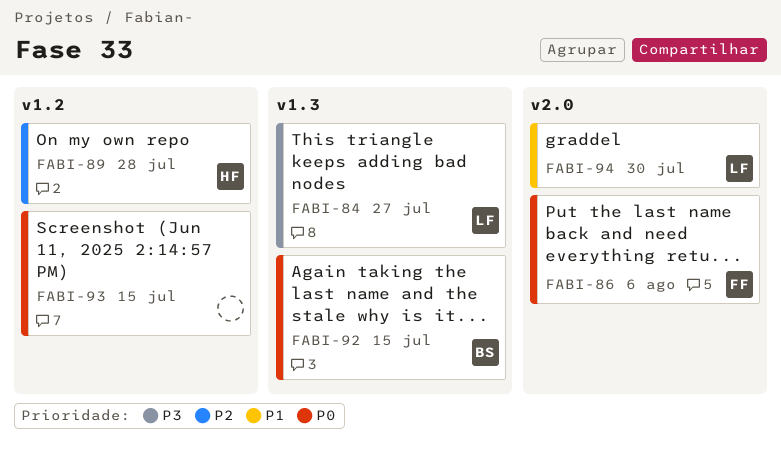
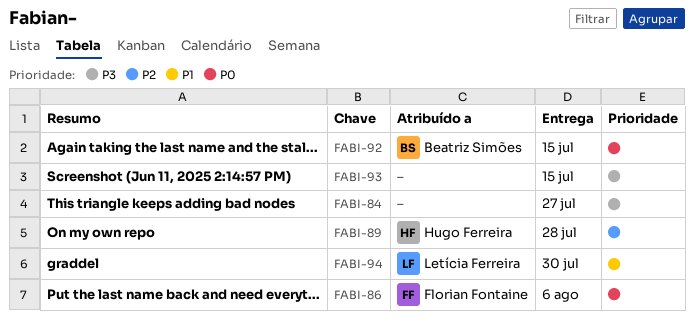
FABI-84, owner: Letícia Ferreira -> none
FABI-93, priority: P0 -> P3

